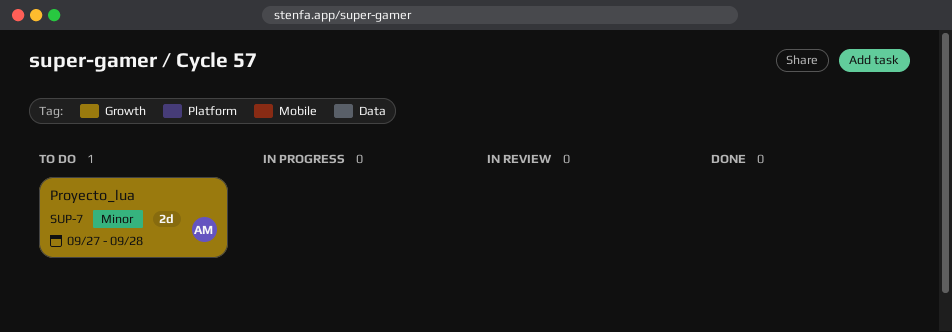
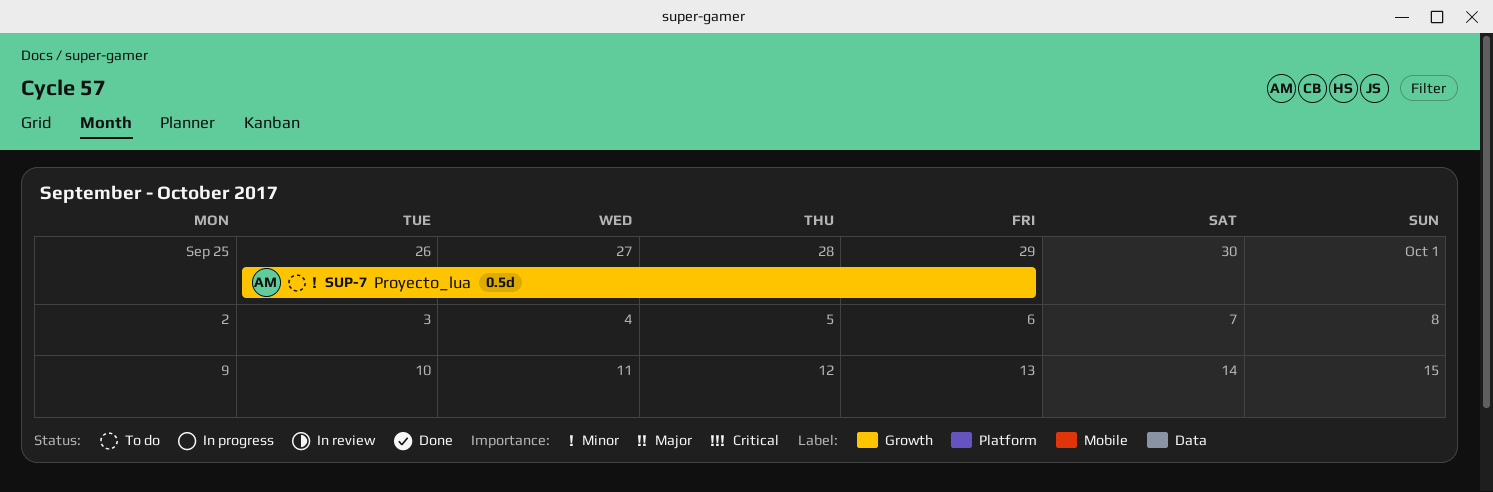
SUP-7, estimate: 2d -> 0.5d
SUP-7, start: Sep 27 -> Sep 26
SUP-7, due: Sep 28 -> Sep 29

